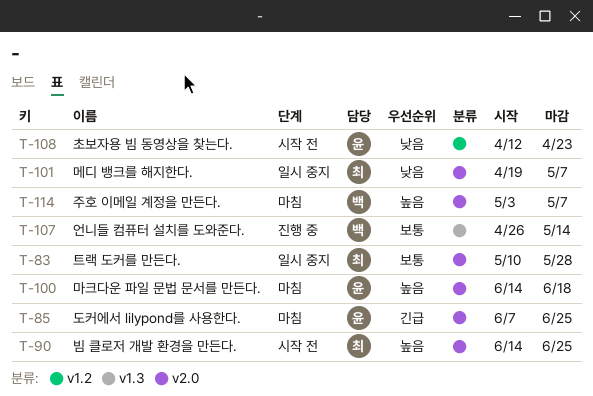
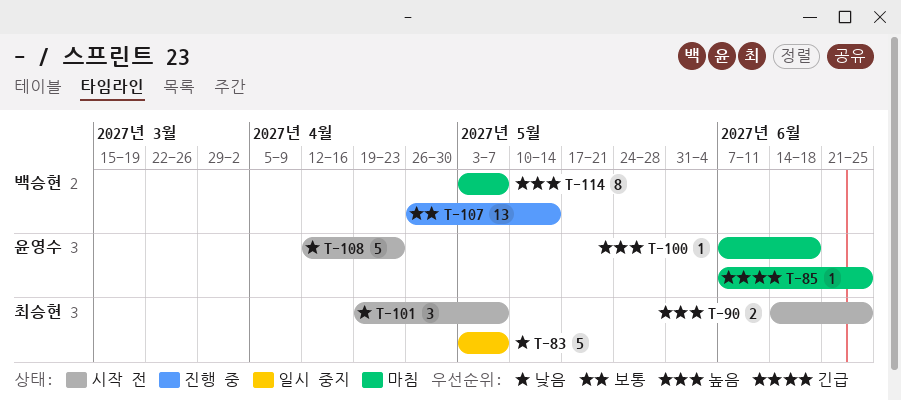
T-83, priority: 보통 -> 낮음
T-83, start: May 10 -> May 3
T-83, due: May 28 -> May 7
T-100, start: Jun 14 -> Jun 7
T-101, status: 일시 중지 -> 시작 전

